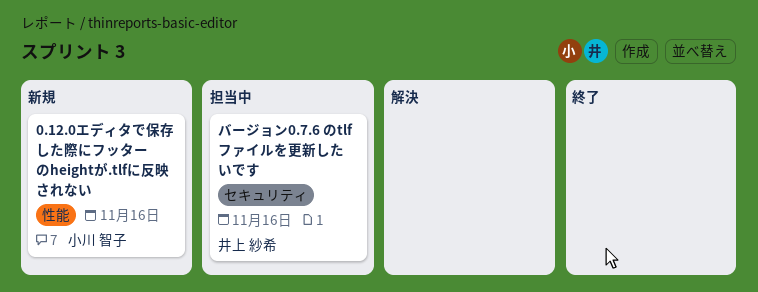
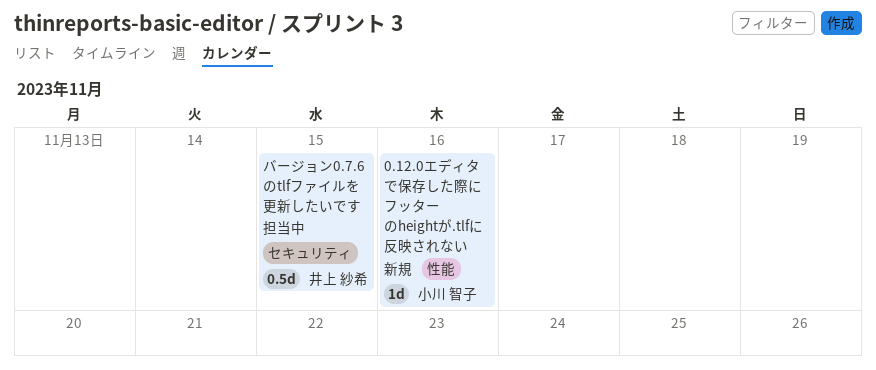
バージョン0.7.6 のtlfファイルを更新したいです, due: Nov 16 -> Nov 15

